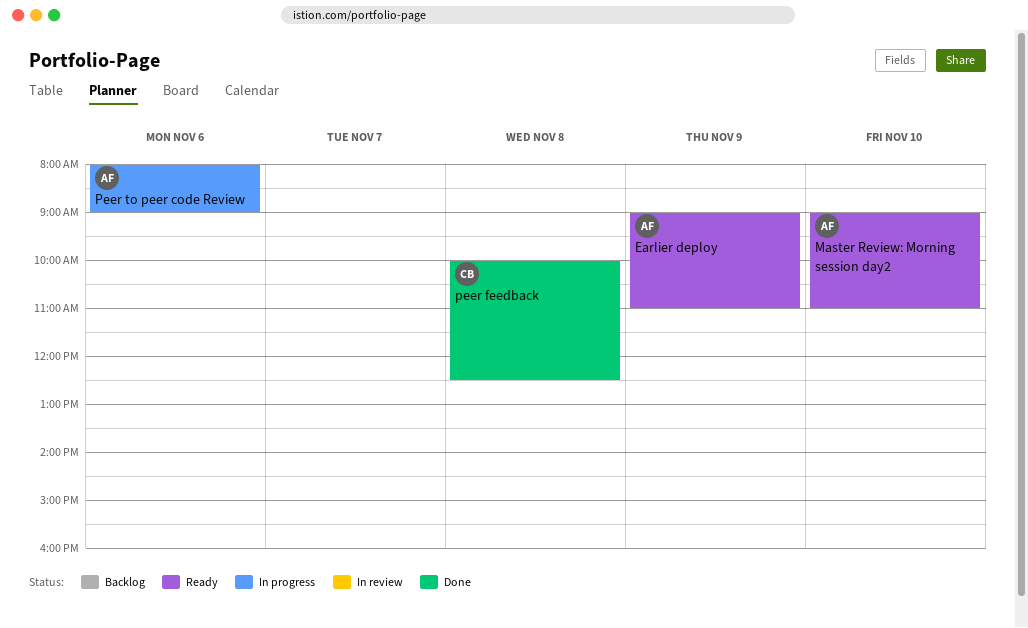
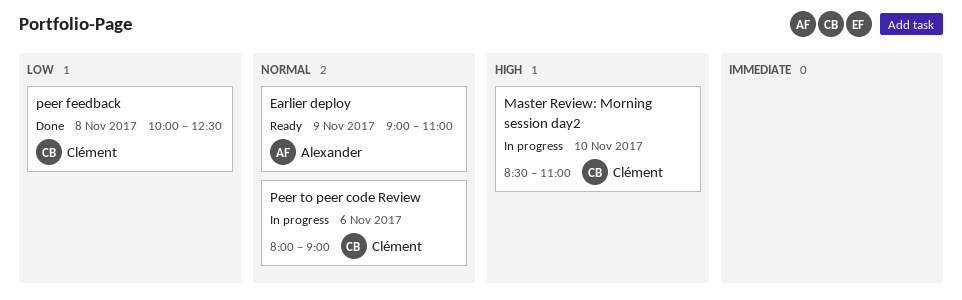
Master Review: Morning session day2, status: Ready -> In progress
Master Review: Morning session day2, owner: Alexander -> Clément
Master Review: Morning session day2, begins: 09:00 -> 08:30
Peer to peer code Review, owner: Alexander -> Clément

